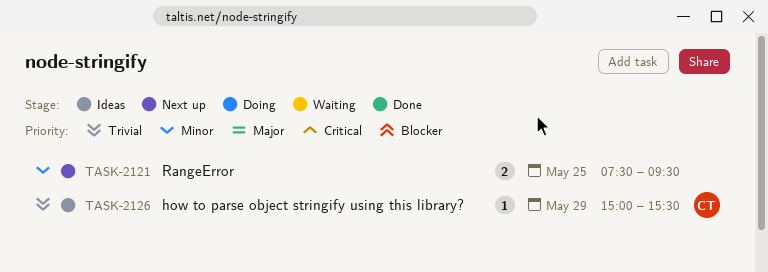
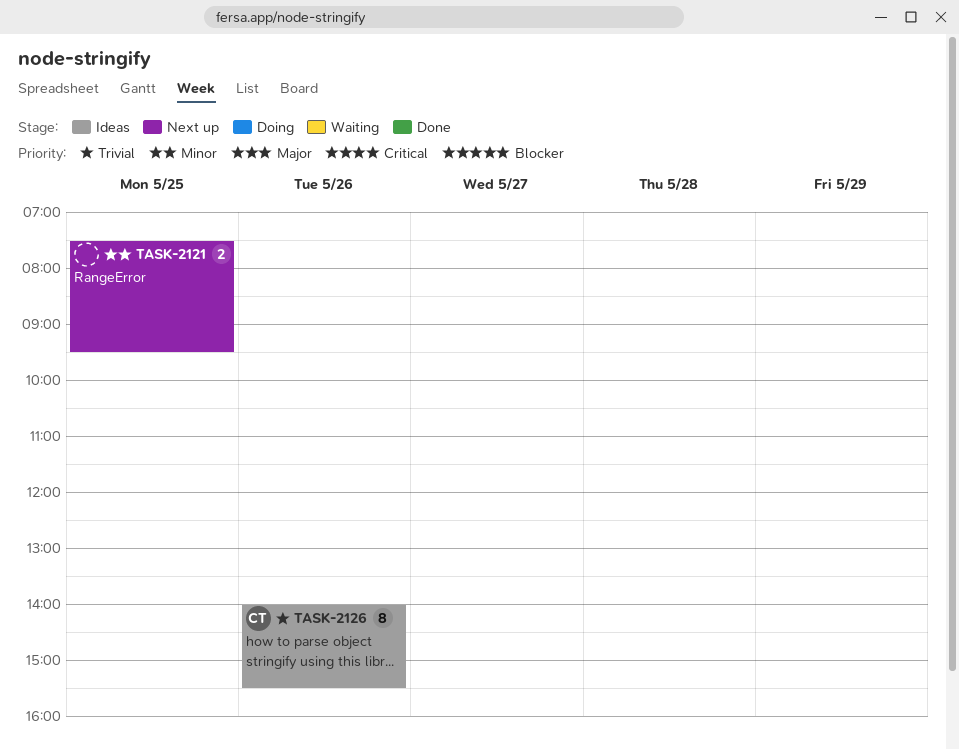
TASK-2126, estimate: 1 -> 8
TASK-2126, day: May 29 -> May 26
TASK-2126, begins: 15:00 -> 14:00

